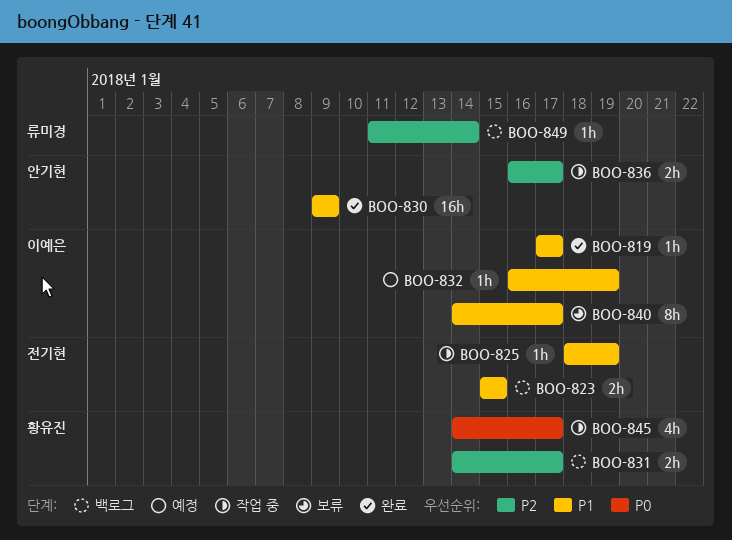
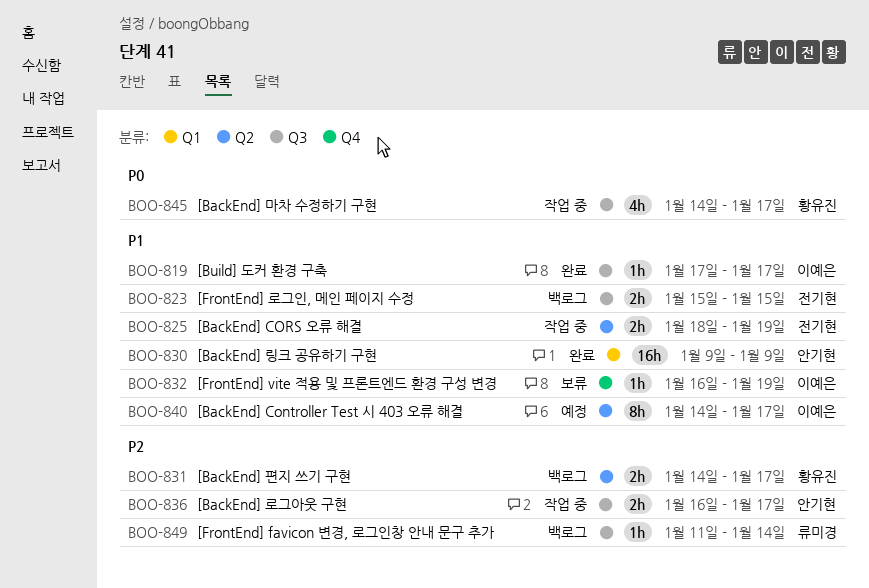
BOO-825, estimate: 1h -> 2h
BOO-832, status: 예정 -> 보류
BOO-840, status: 보류 -> 예정

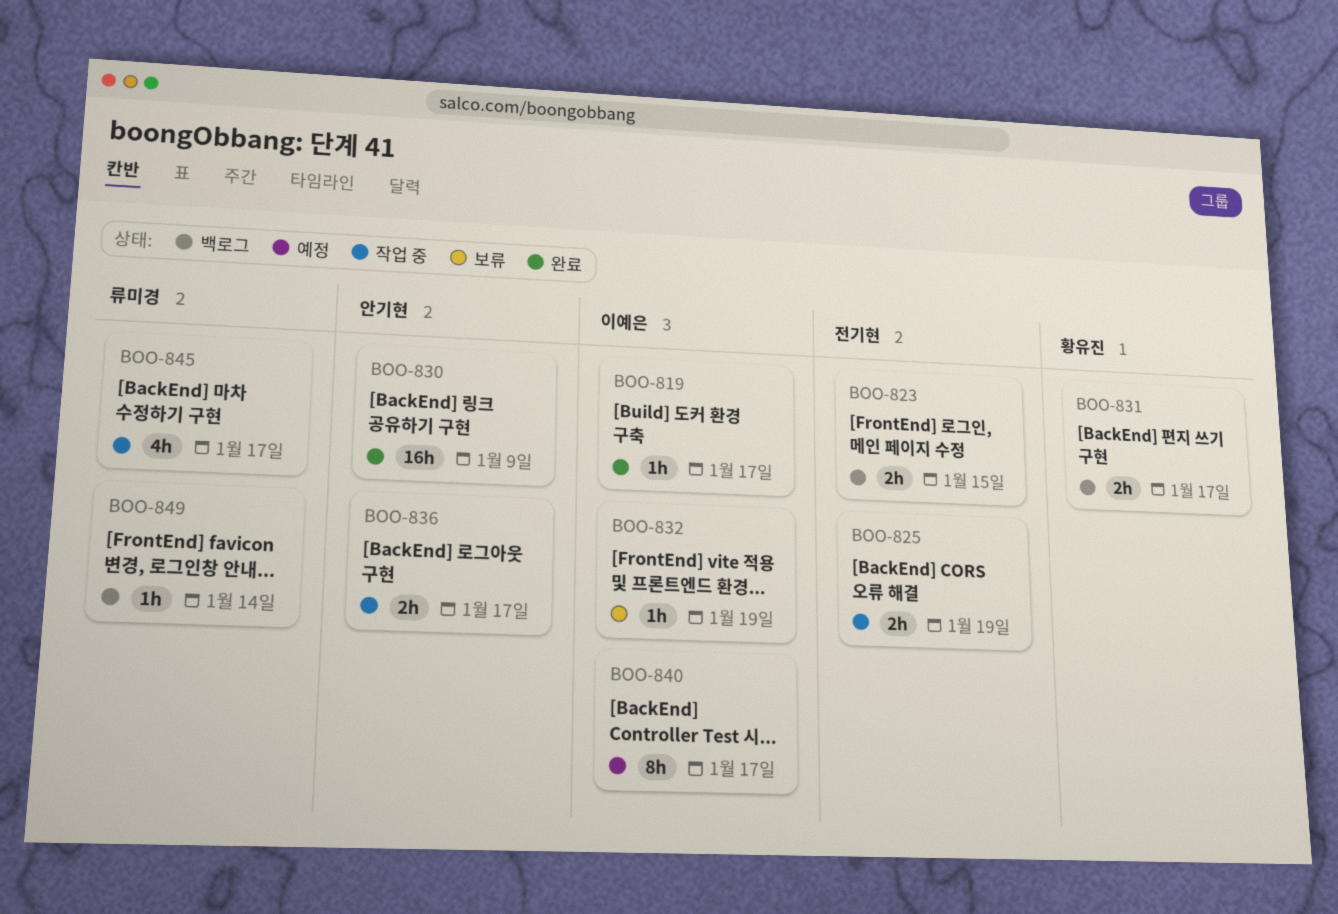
BOO-845, owner: 황유진 -> 류미경

